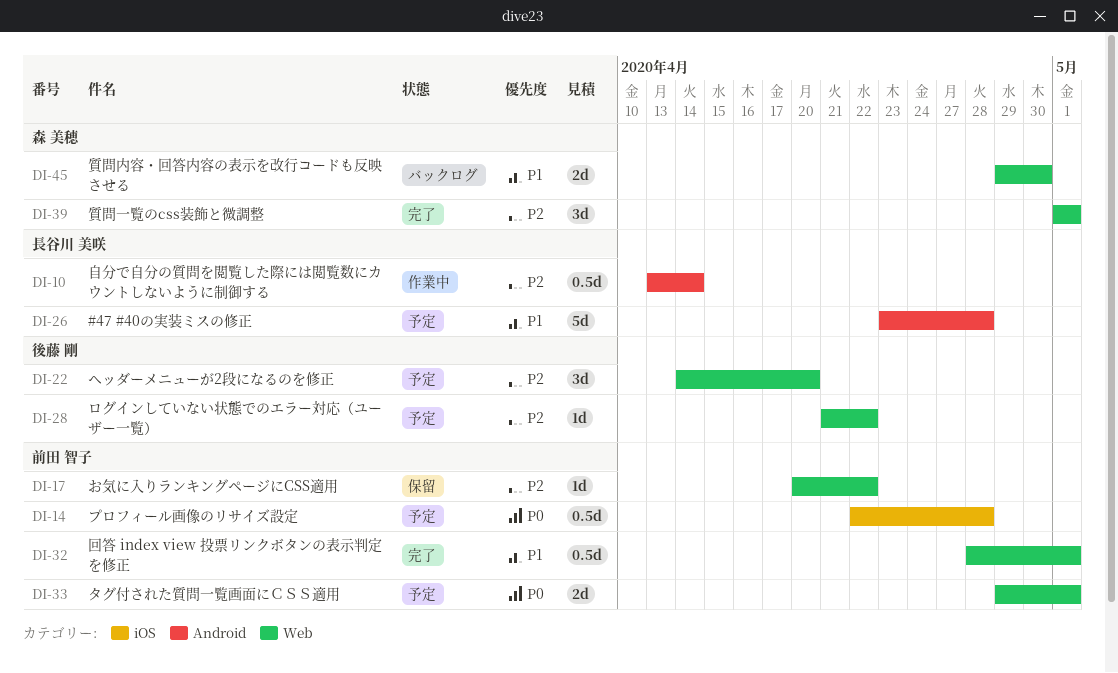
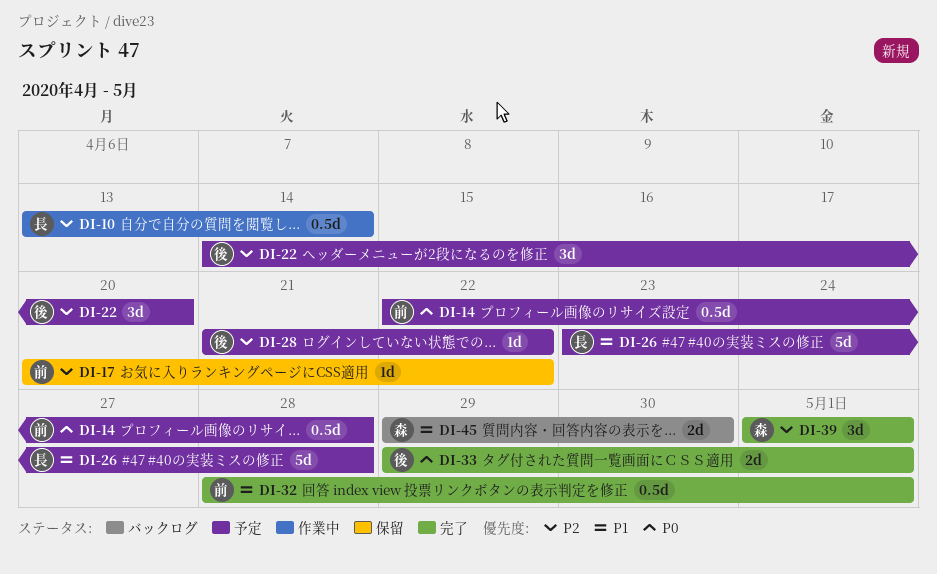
DI-33, status: 予定 -> 完了
DI-33, owner: 前田 智子 -> 後藤 剛

